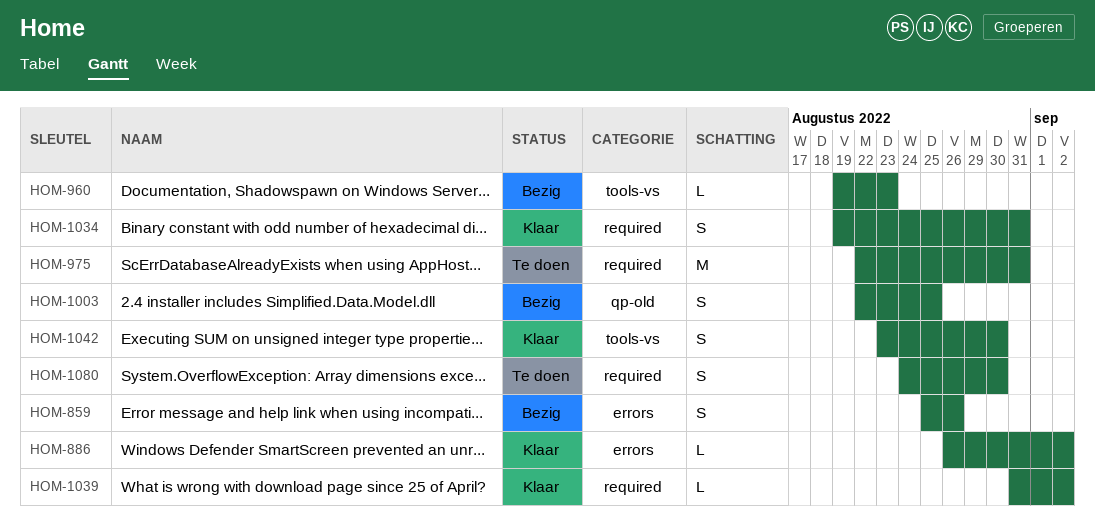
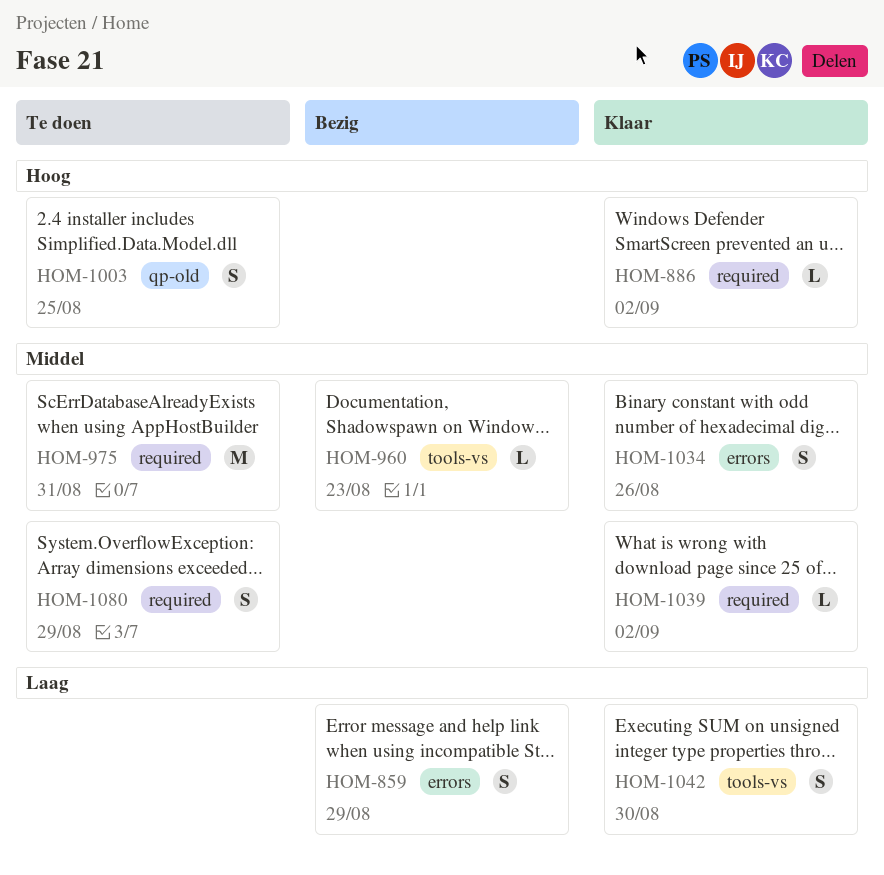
HOM-859, due: Aug 26 -> Aug 29
HOM-886, label: errors -> required
HOM-1003, status: Bezig -> Te doen
HOM-1034, label: required -> errors
HOM-1034, due: Aug 31 -> Aug 26
HOM-1080, due: Aug 30 -> Aug 29

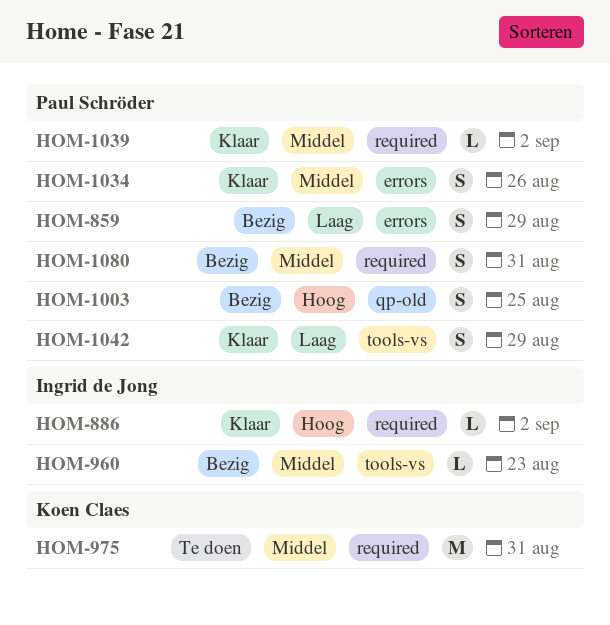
HOM-1003, status: Te doen -> Bezig
HOM-1042, due: Aug 30 -> Aug 29
HOM-1080, status: Te doen -> Bezig
HOM-1080, due: Aug 29 -> Aug 31

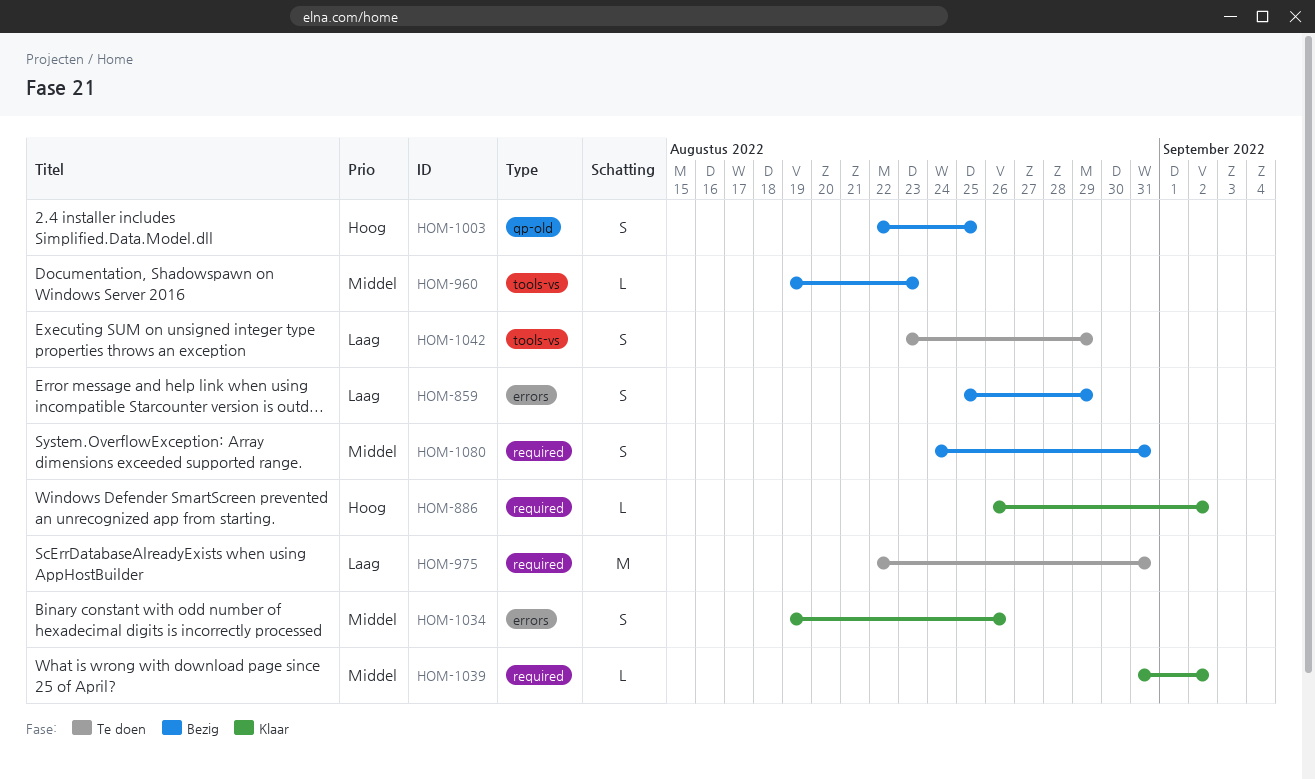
HOM-975, priority: Middel -> Laag
HOM-1042, status: Klaar -> Te doen

